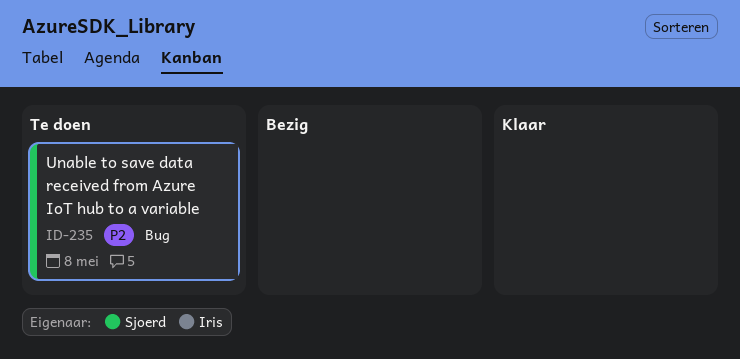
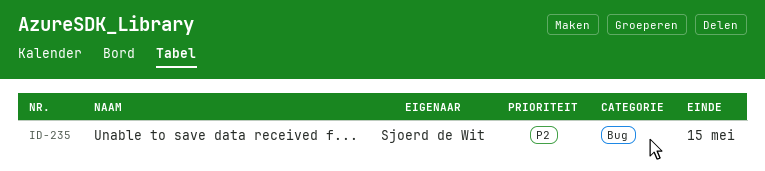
ID-235, due: May 8 -> May 15

